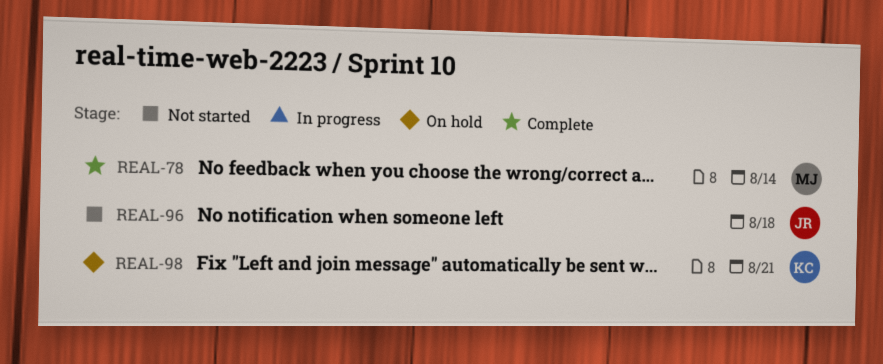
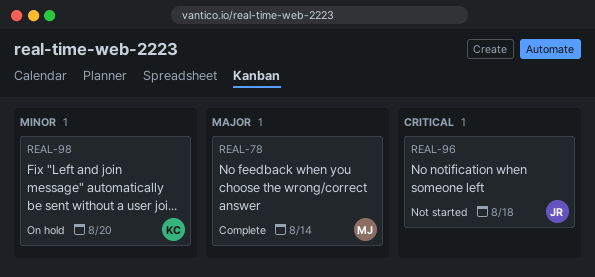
REAL-98, due: Aug 21 -> Aug 20

